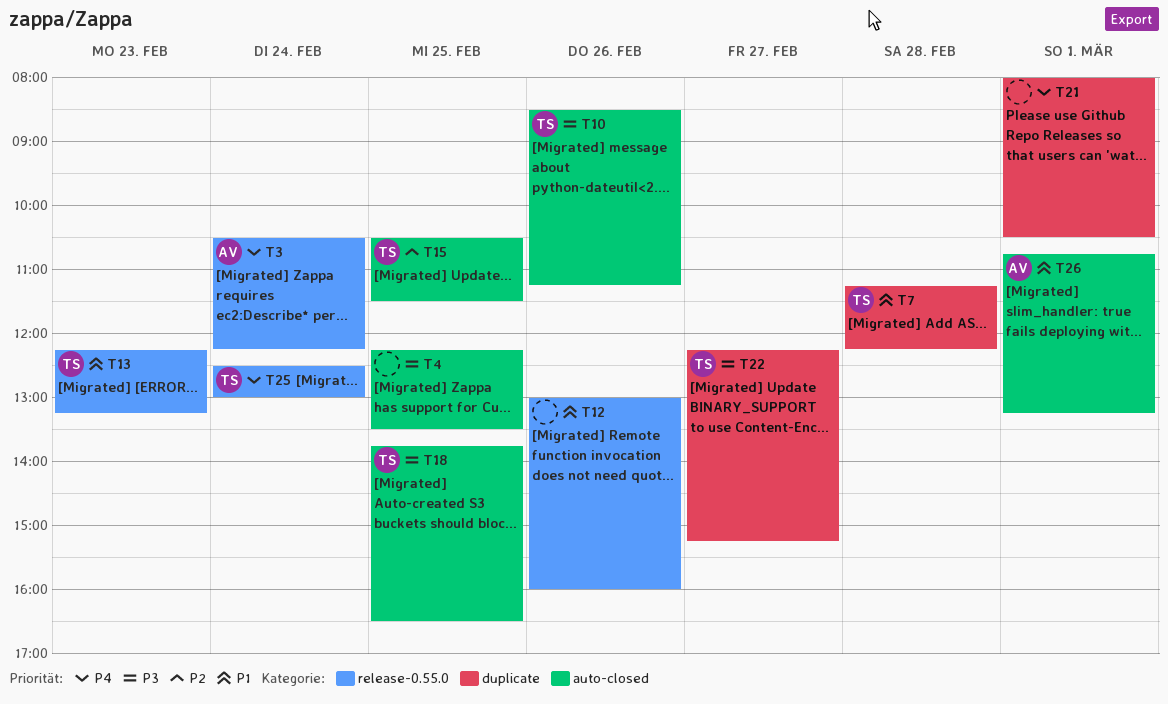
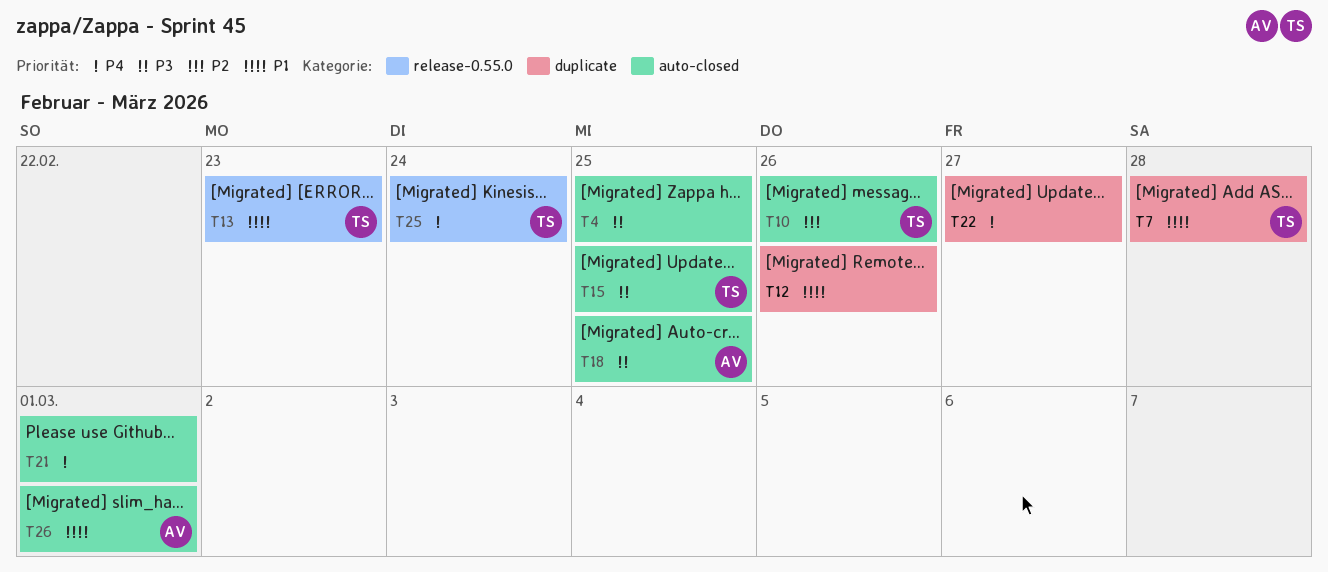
T3: present -> none
T10, priority: P3 -> P2
T12, label: release-0.55.0 -> duplicate
T15, priority: P2 -> P3
T18, owner: TS -> AV
T21, label: duplicate -> auto-closed
T22, owner: TS -> none
T22, priority: P3 -> P4

